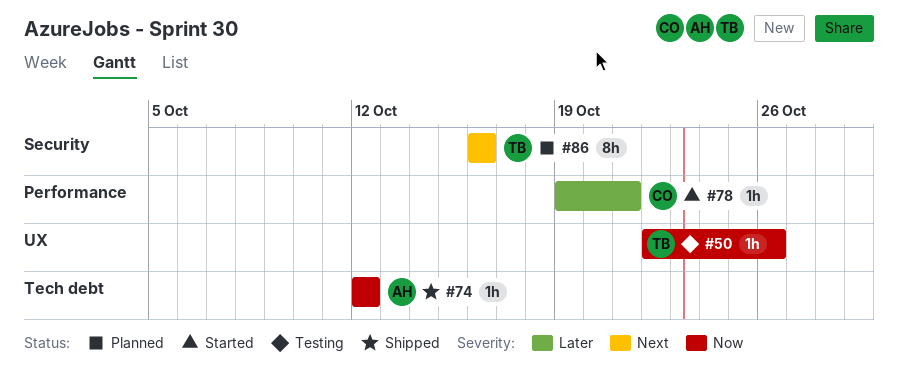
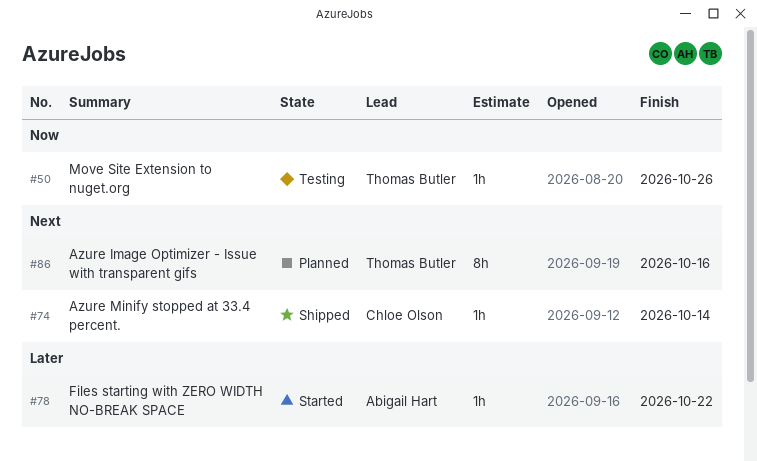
#74, owner: Abigail Hart -> Chloe Olson
#74, priority: Now -> Next
#74, due: Oct 12 -> Oct 14
#78, owner: Chloe Olson -> Abigail Hart
#78, due: Oct 21 -> Oct 22

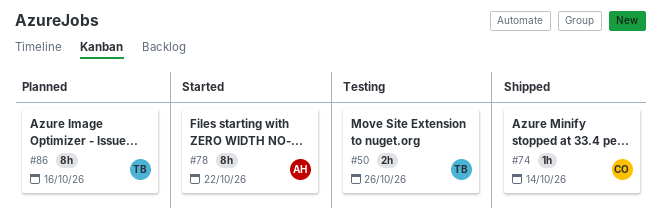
#50, estimate: 1h -> 2h
#78, estimate: 1h -> 8h

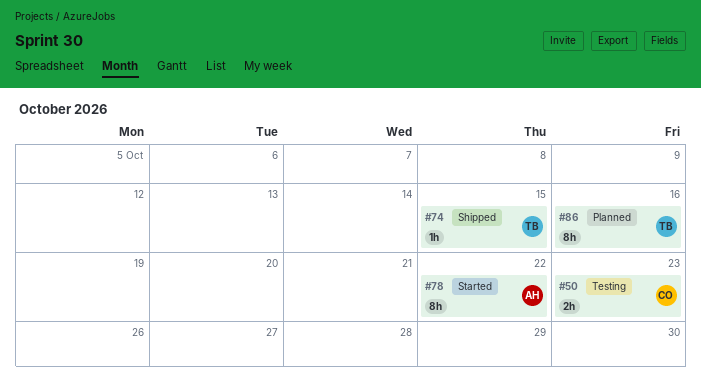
#50, owner: TB -> CO
#50, due: Oct 26 -> Oct 23
#74, owner: CO -> TB
#74, due: Oct 14 -> Oct 15

